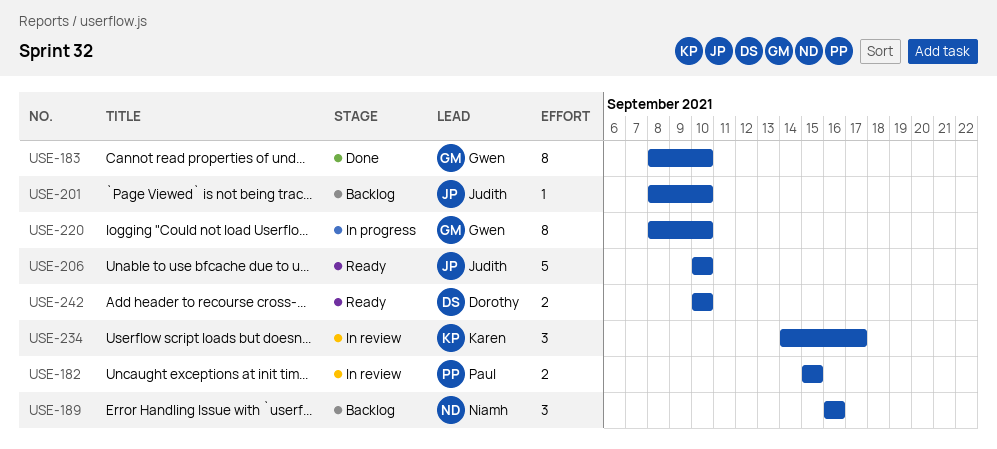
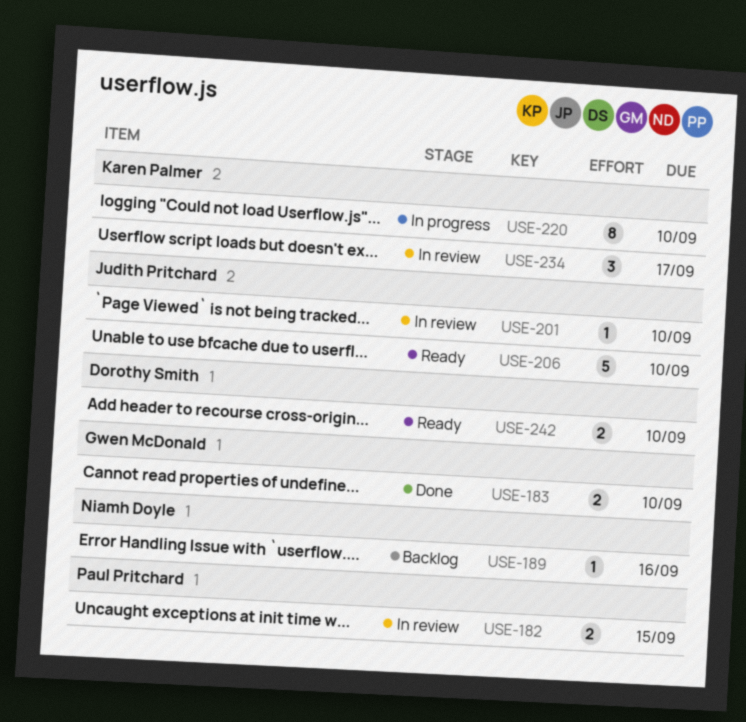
USE-183, estimate: 8 -> 2
USE-189, estimate: 3 -> 1
USE-201, status: Backlog -> In review
USE-220, owner: Gwen McDonald -> Karen Palmer

